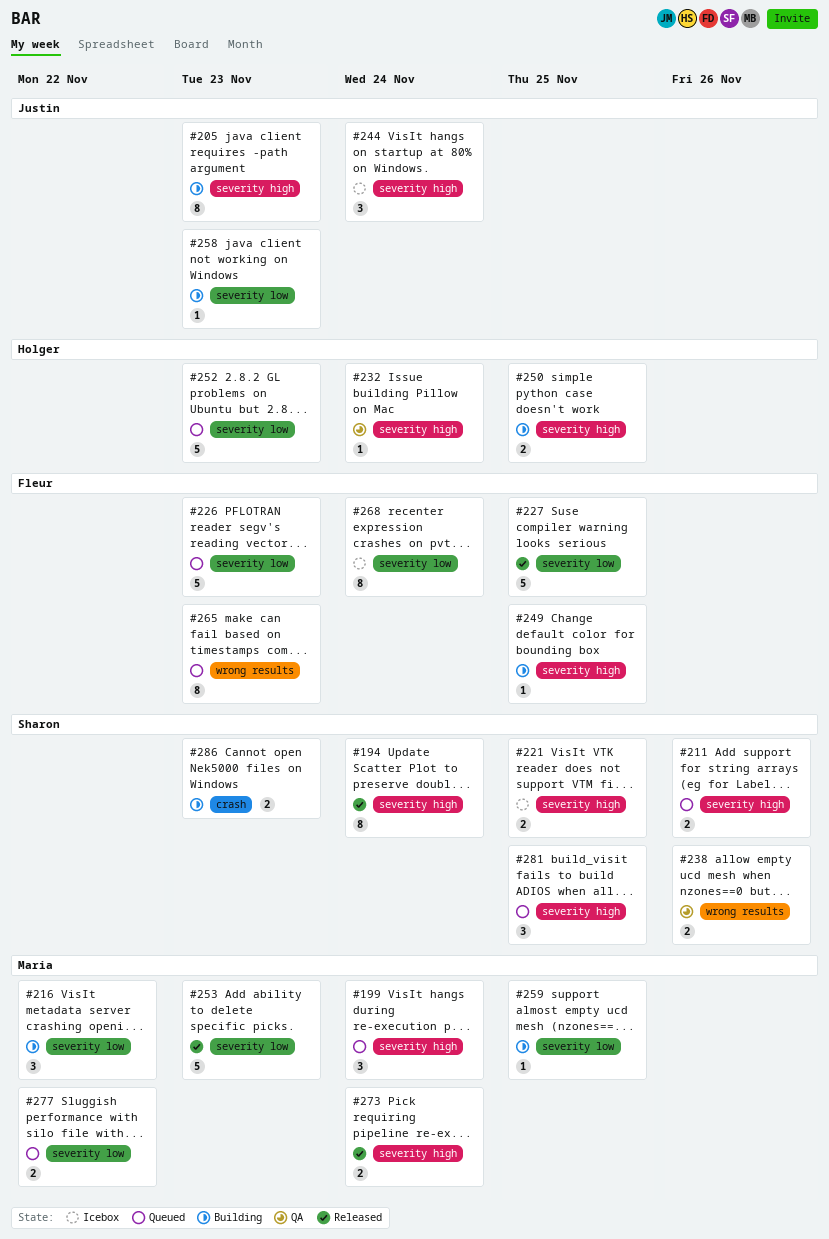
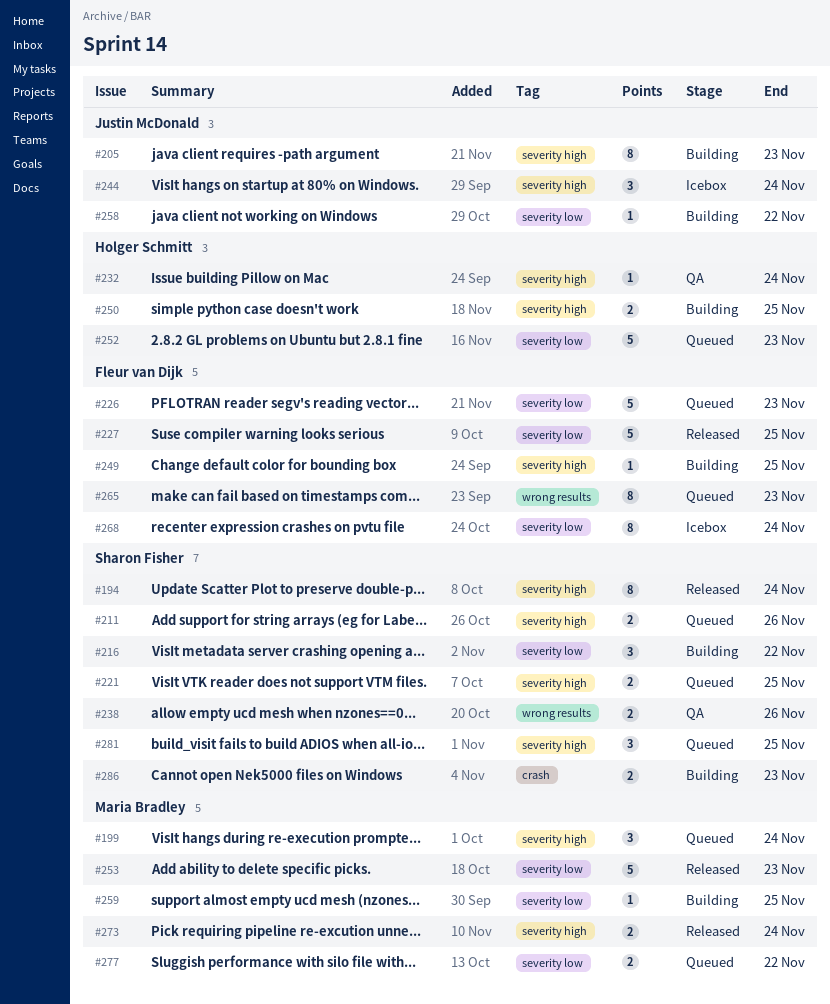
#216, owner: Maria Bradley -> Sharon Fisher
#221, status: Icebox -> Queued
#258, due: Nov 23 -> Nov 22

